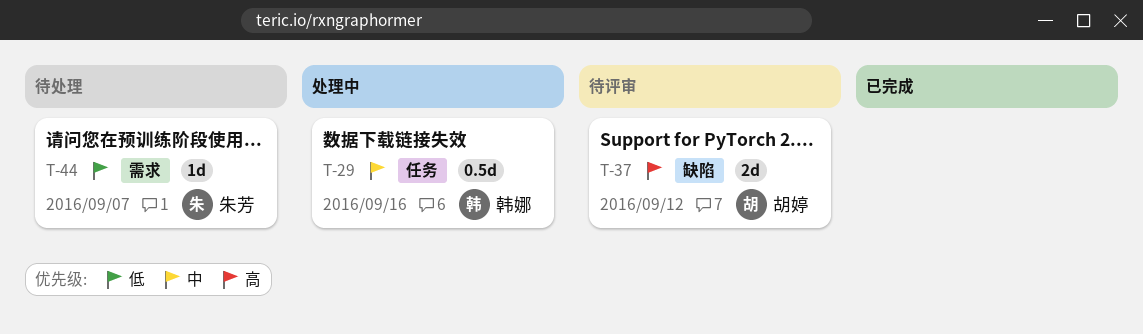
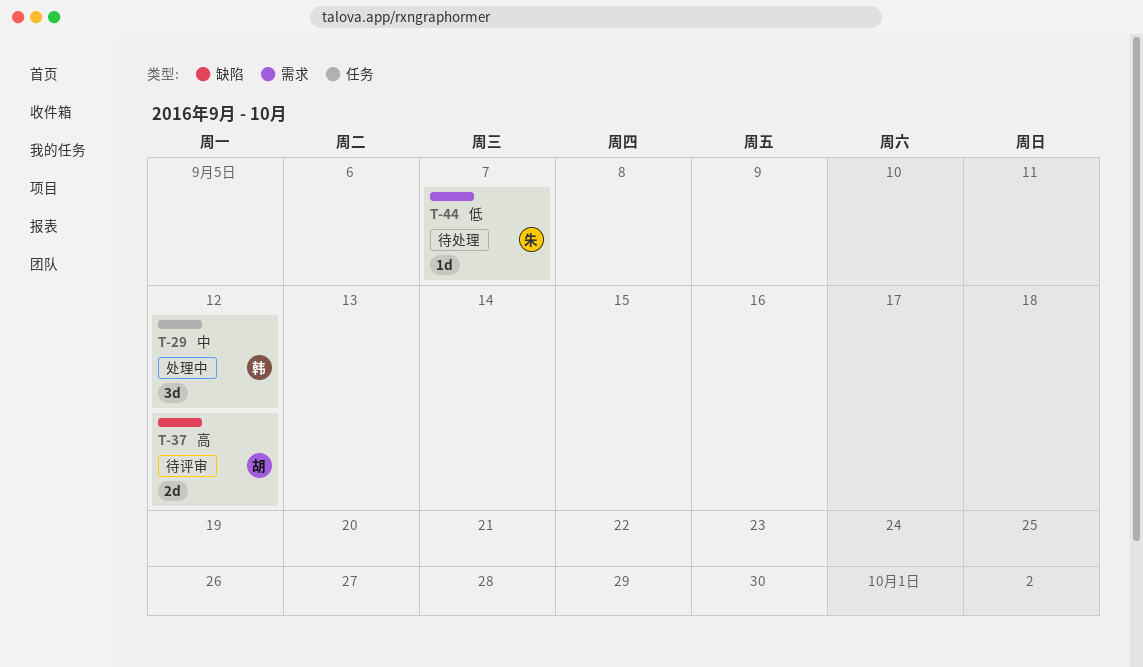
T-29, estimate: 0.5d -> 3d
T-29, due: Sep 16 -> Sep 12

